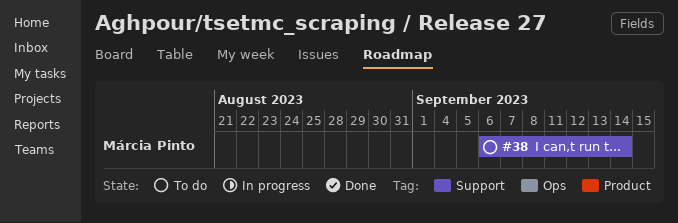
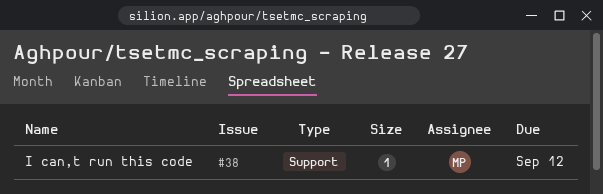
#38, due: Sep 14 -> Sep 12

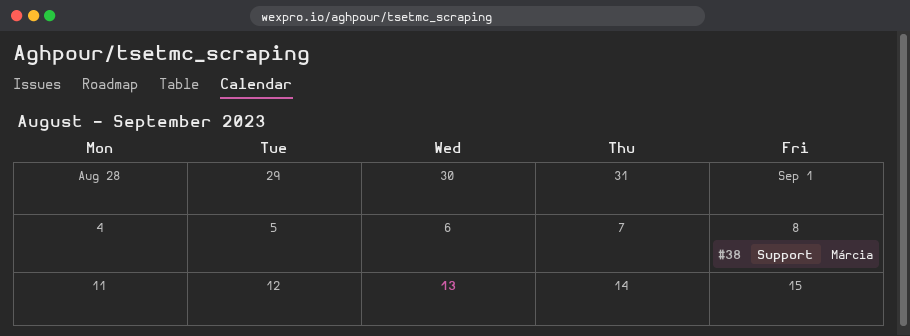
#38, due: Sep 12 -> Sep 8

